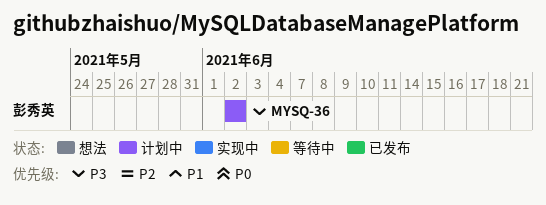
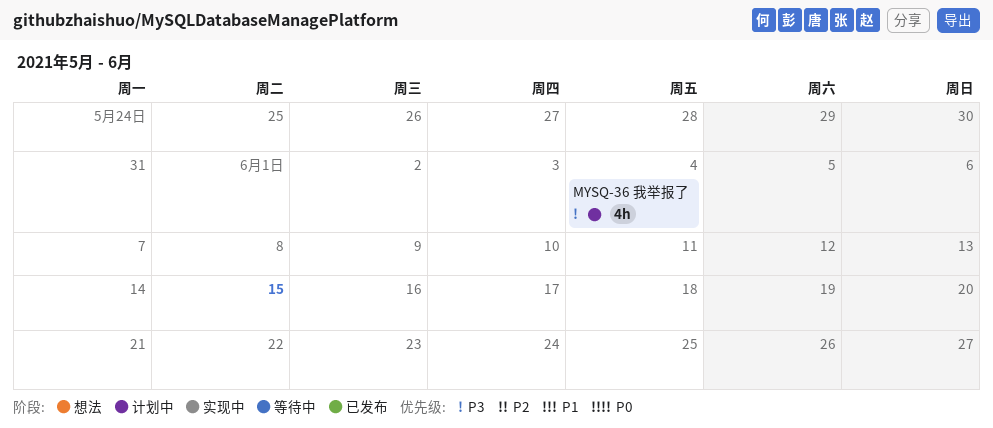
MYSQ-36, due: Jun 2 -> Jun 4

